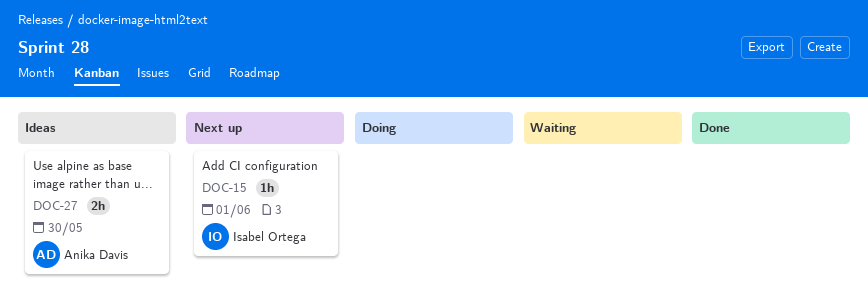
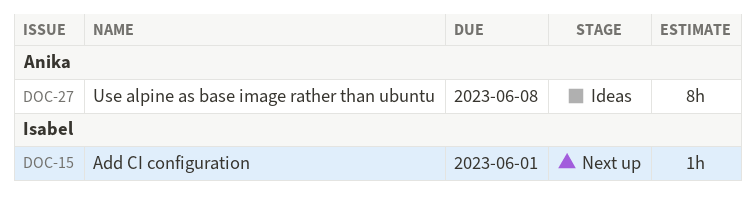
DOC-27, estimate: 2h -> 8h
DOC-27, due: May 30 -> Jun 8

